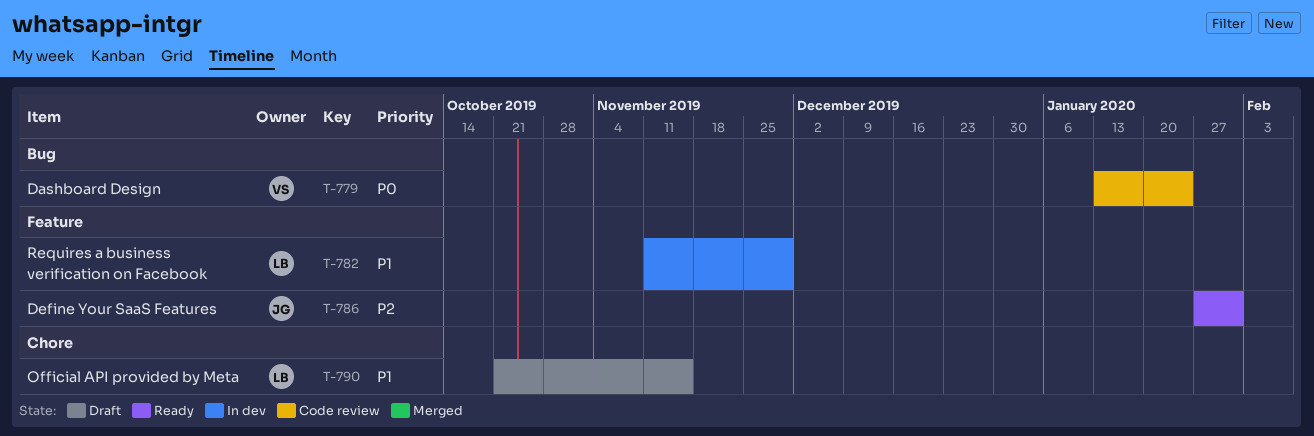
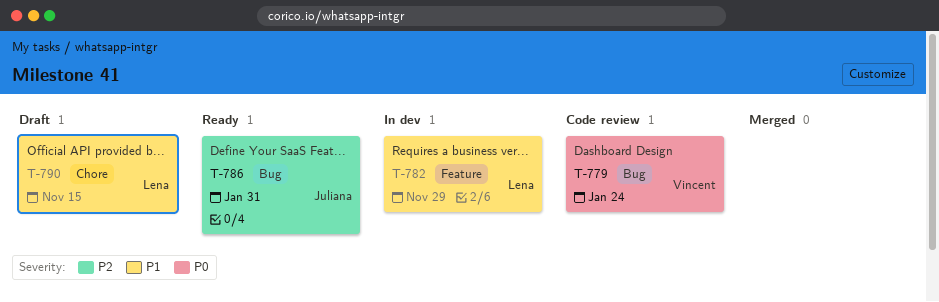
T-786, label: Feature -> Bug

